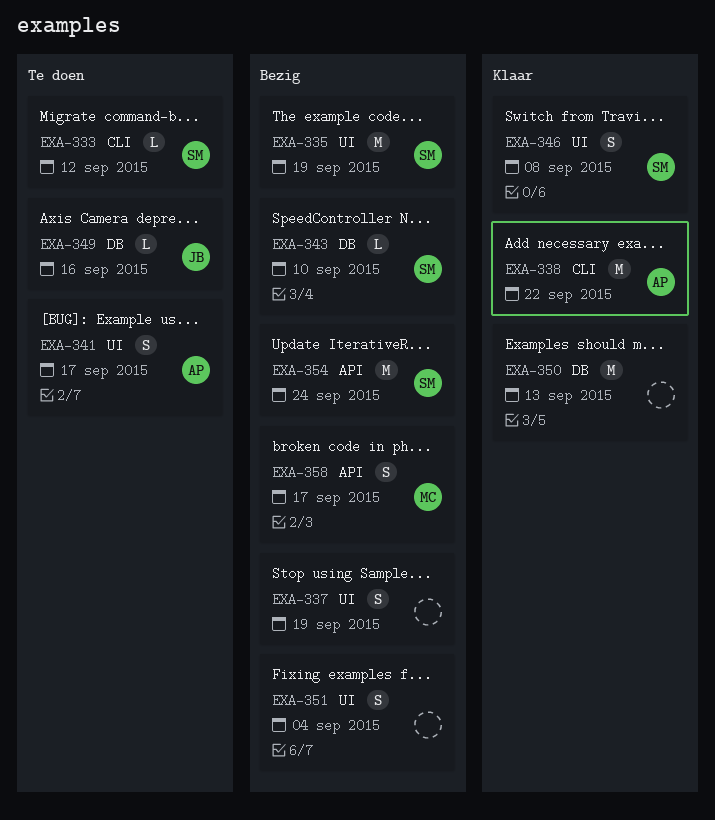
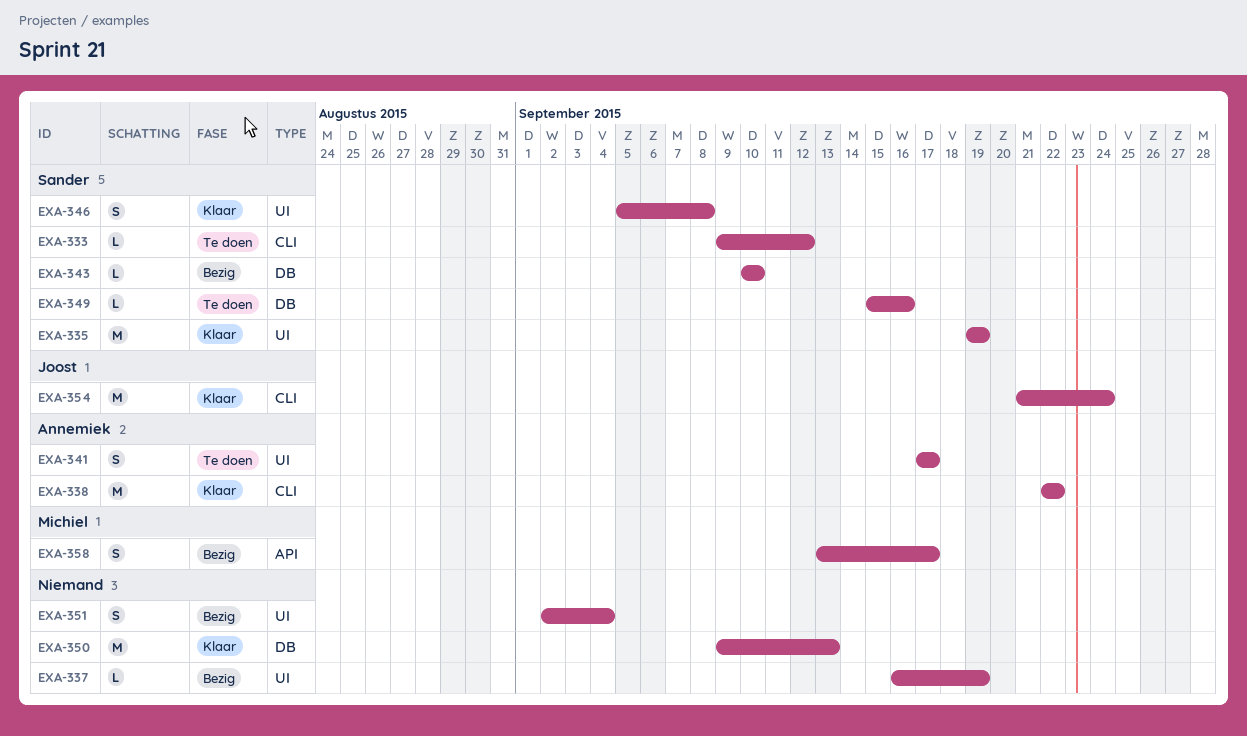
EXA-335, status: Bezig -> Klaar
EXA-337, estimate: S -> L
EXA-349, owner: Joost -> Sander
EXA-354, status: Bezig -> Klaar
EXA-354, owner: Sander -> Joost
EXA-354, label: API -> CLI

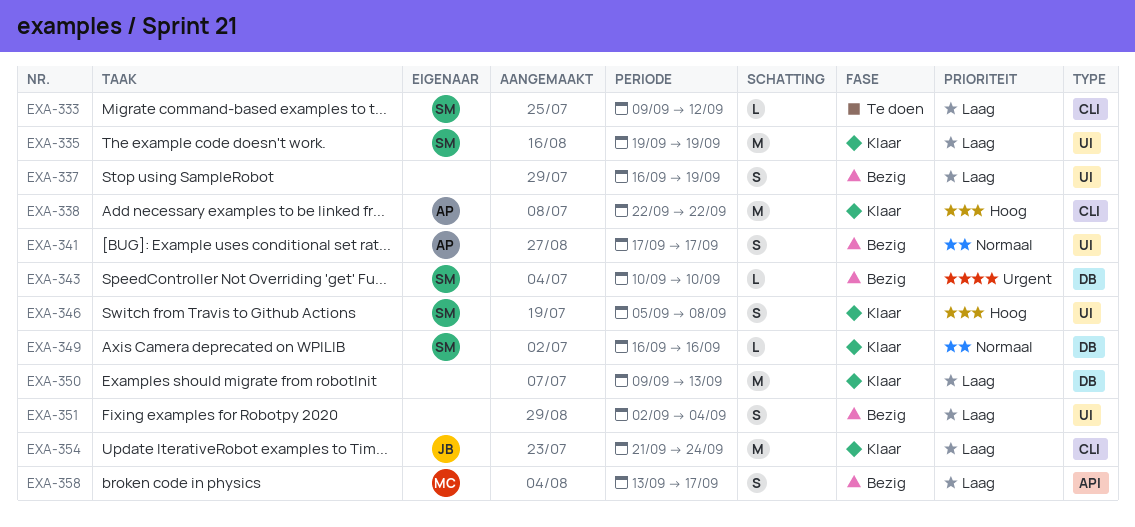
EXA-337, estimate: L -> S
EXA-341, status: Te doen -> Bezig
EXA-349, status: Te doen -> Klaar
EXA-349, start: Sep 15 -> Sep 16

